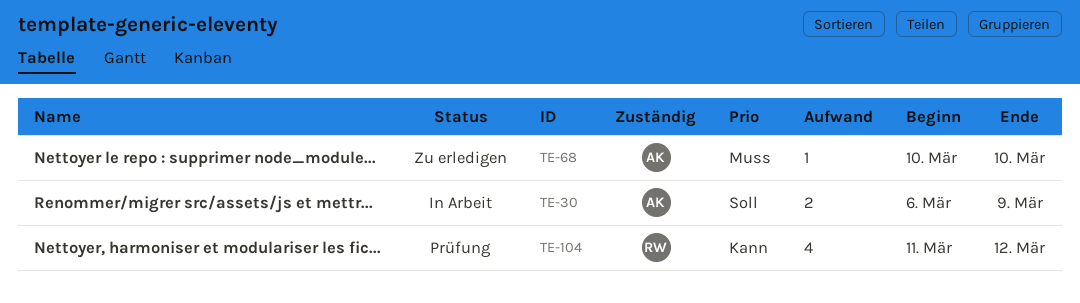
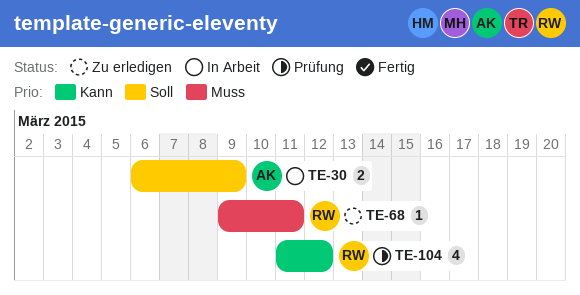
TE-68, owner: AK -> RW
TE-68, start: Mar 10 -> Mar 9
TE-68, due: Mar 10 -> Mar 11

